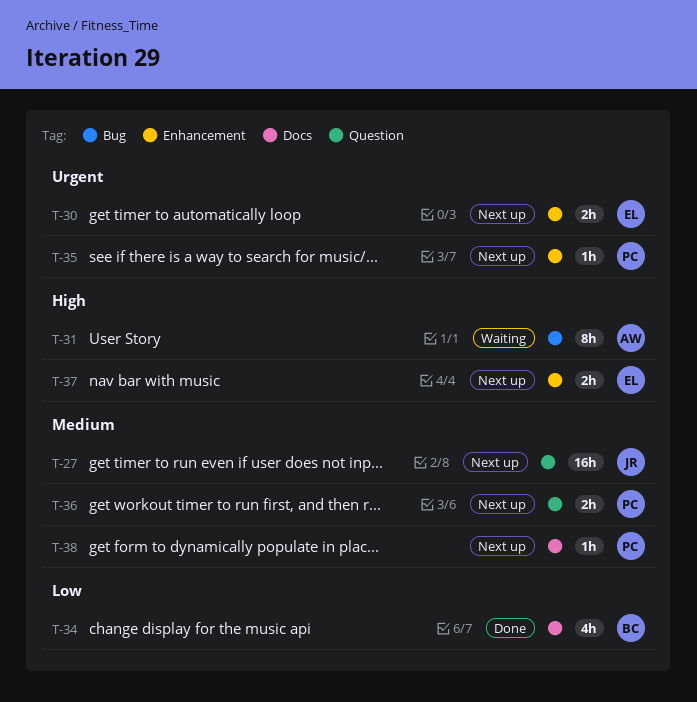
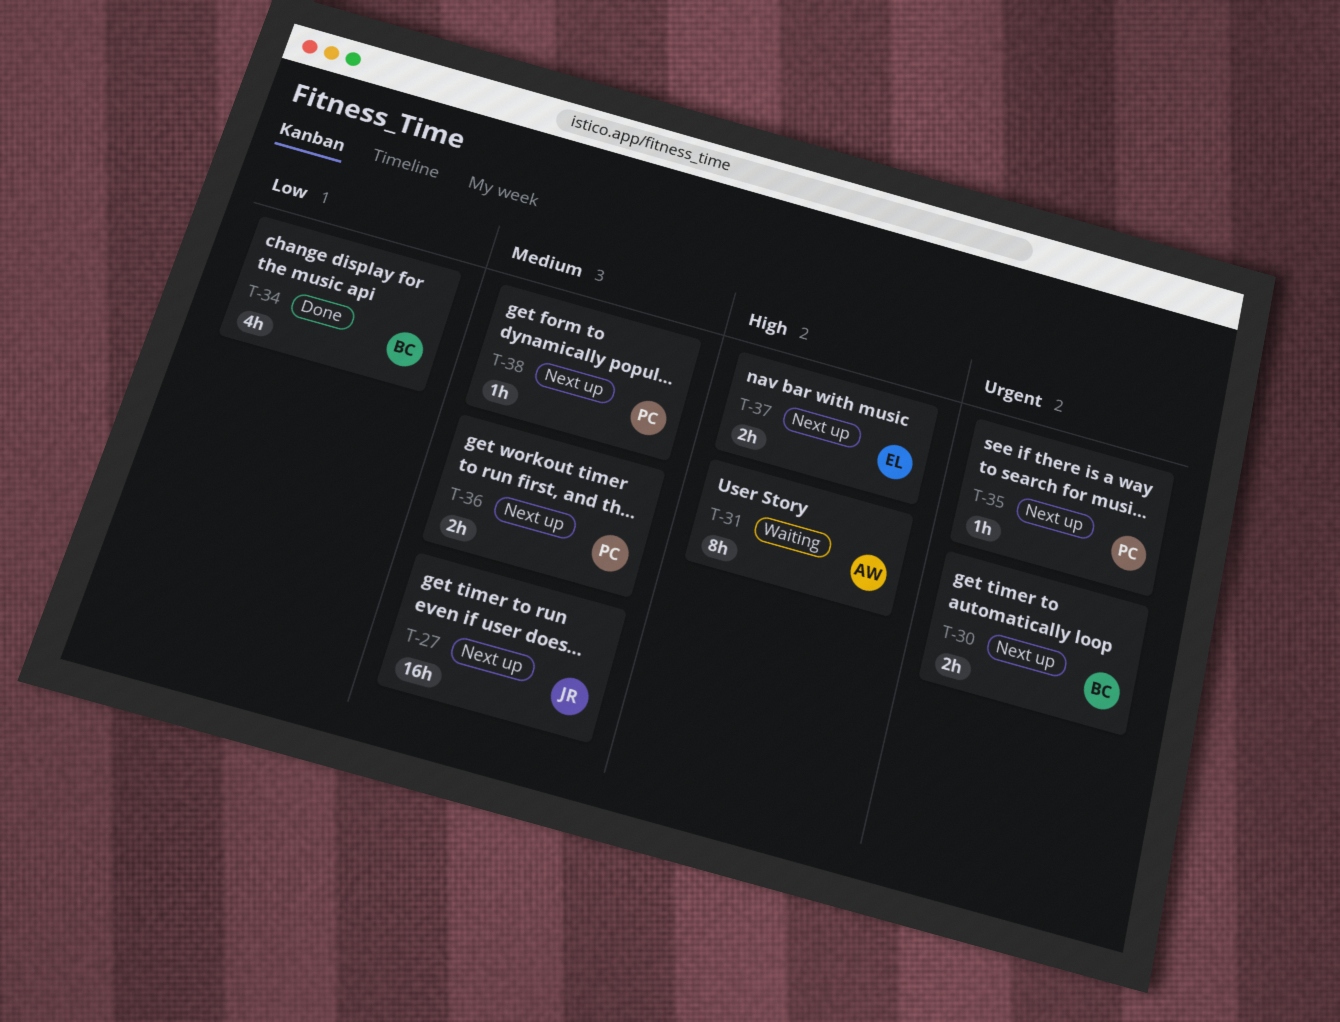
T-30, owner: EL -> BC

